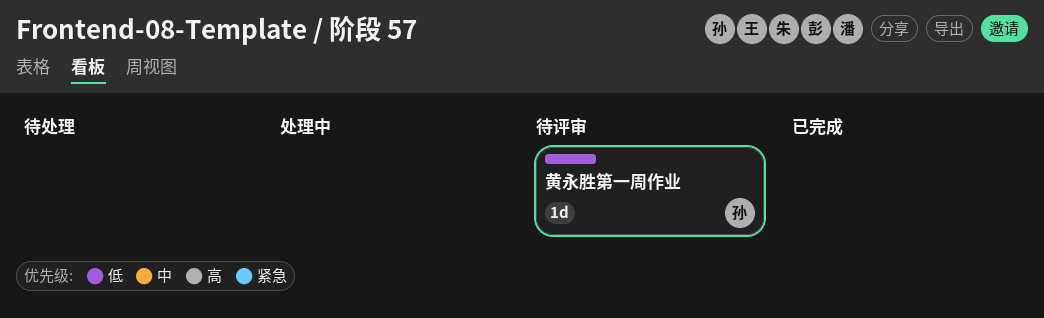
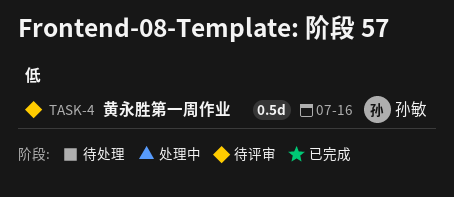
黄永胜第一周作业, estimate: 1d -> 0.5d

